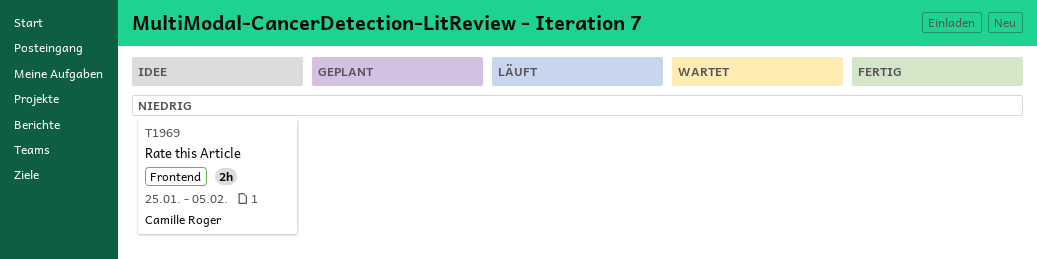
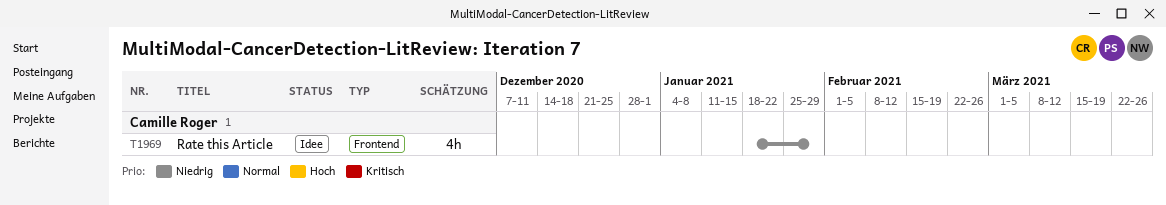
T1969, estimate: 2h -> 4h
T1969, start: Jan 25 -> Jan 18
T1969, due: Feb 5 -> Jan 29

